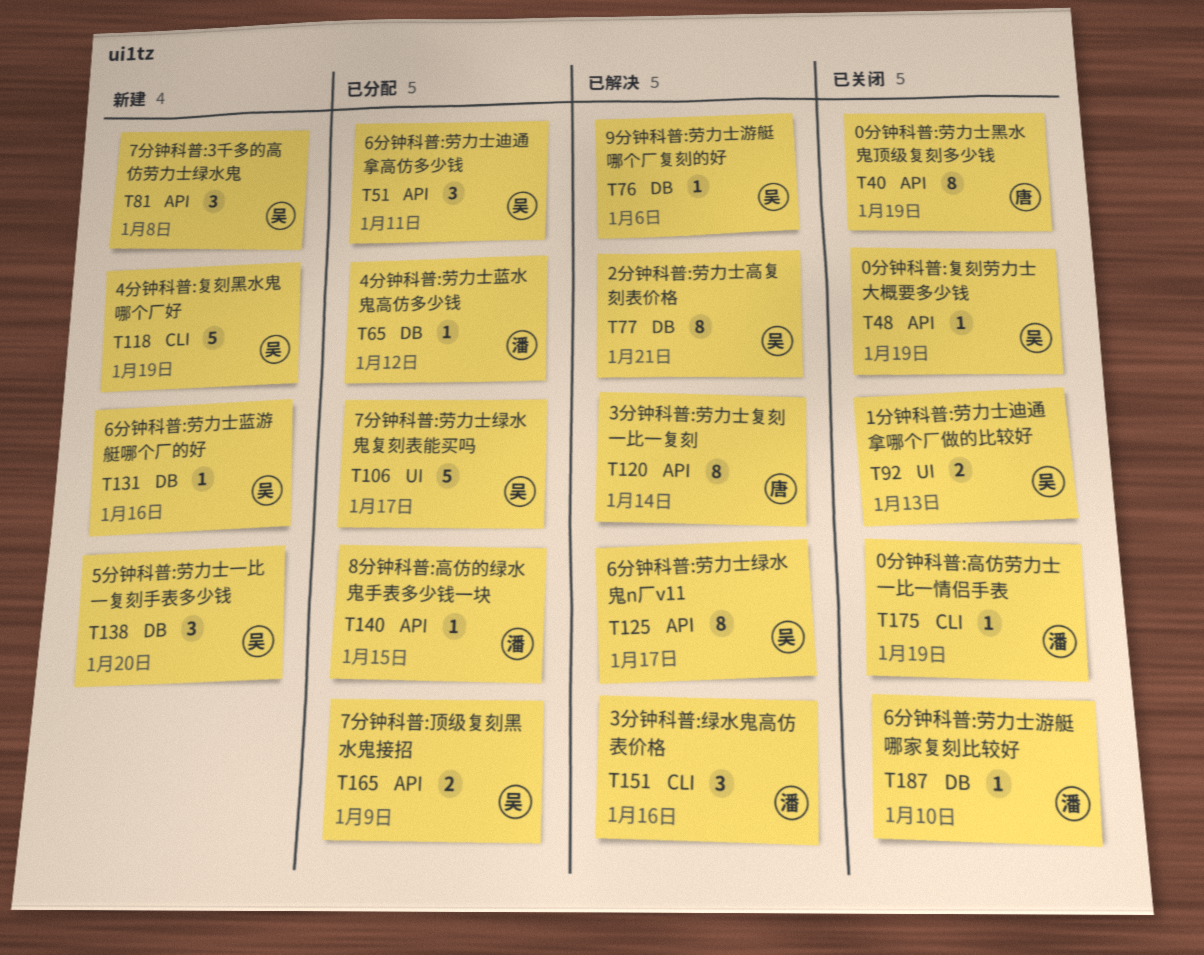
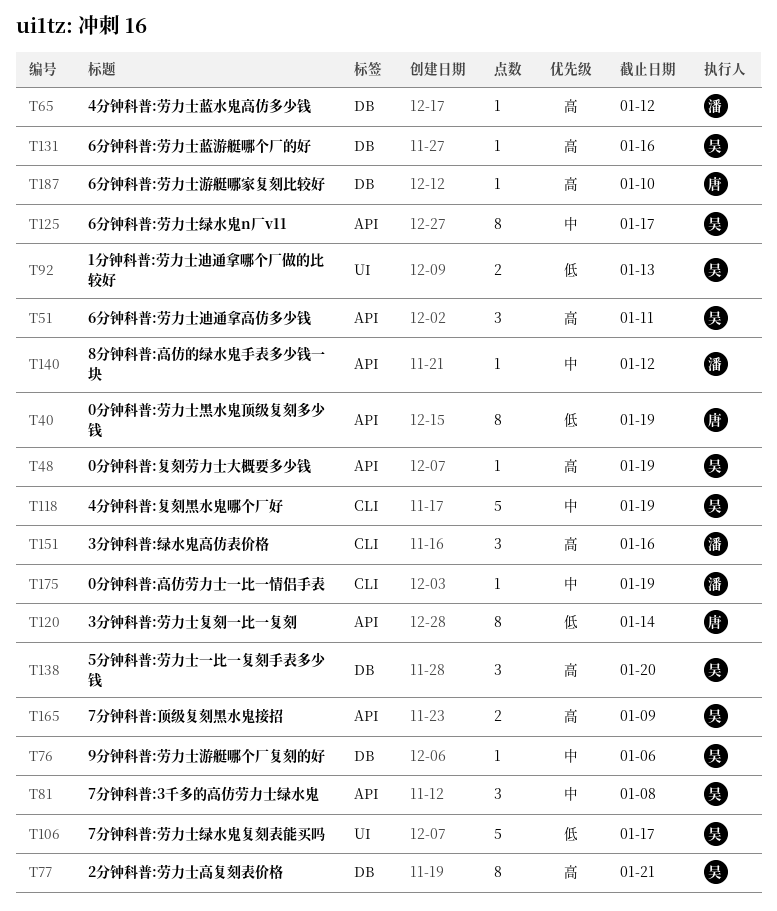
T140, due: Jan 15 -> Jan 12
T187, owner: 潘 -> 唐

